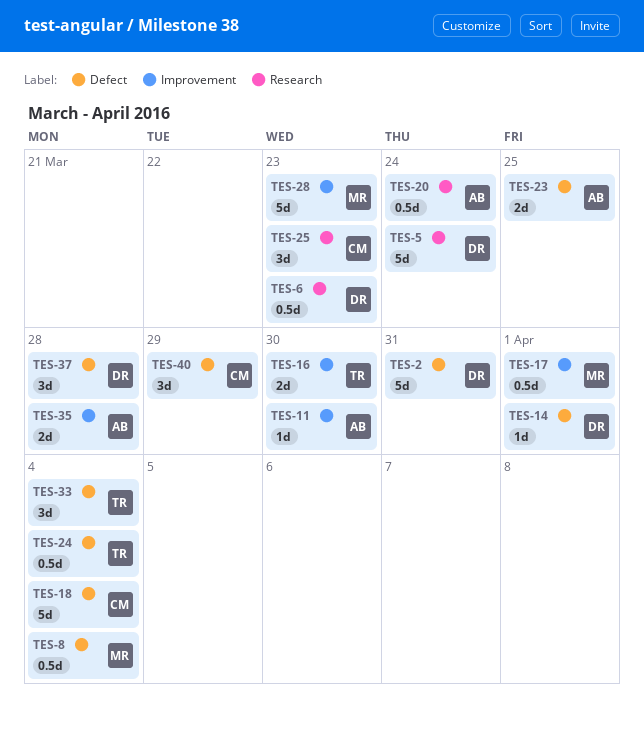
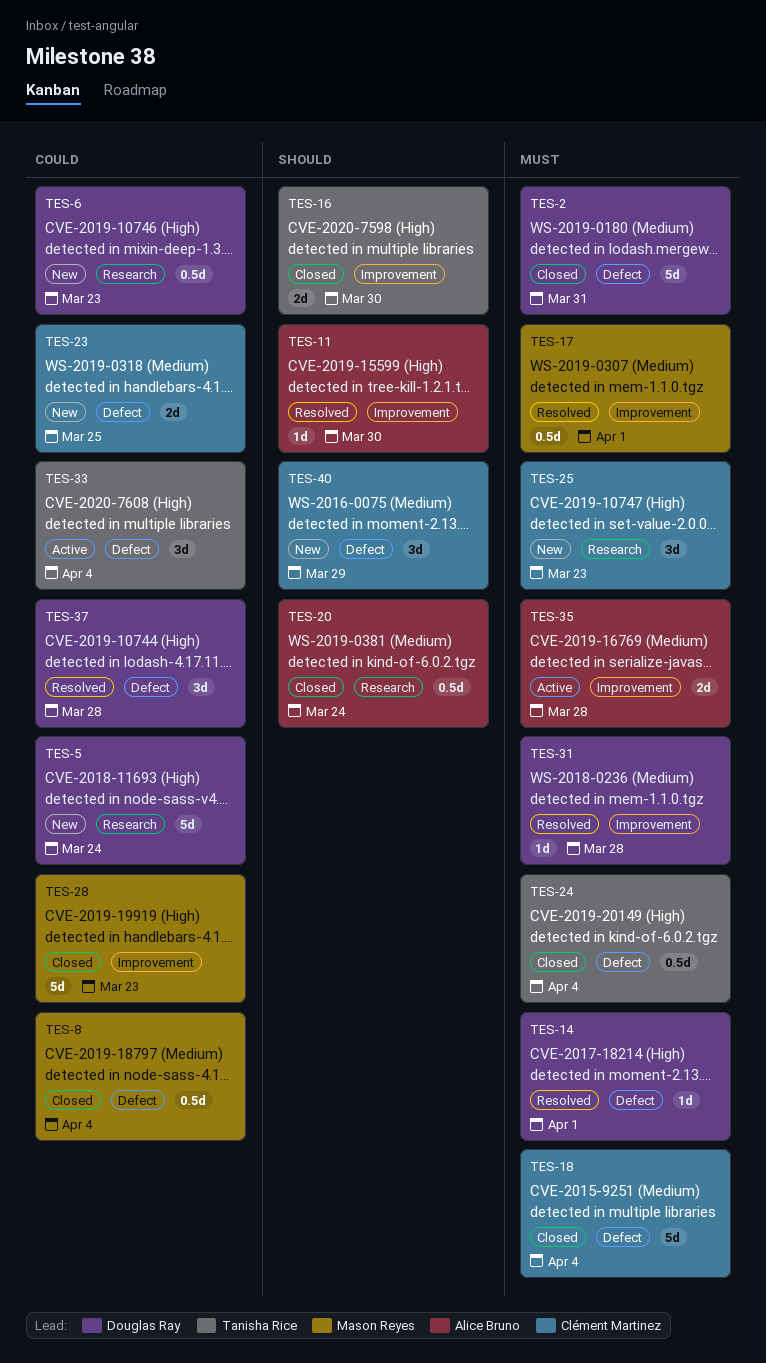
TES-23, owner: Alice Bruno -> Clément Martinez
TES-31: none -> present

